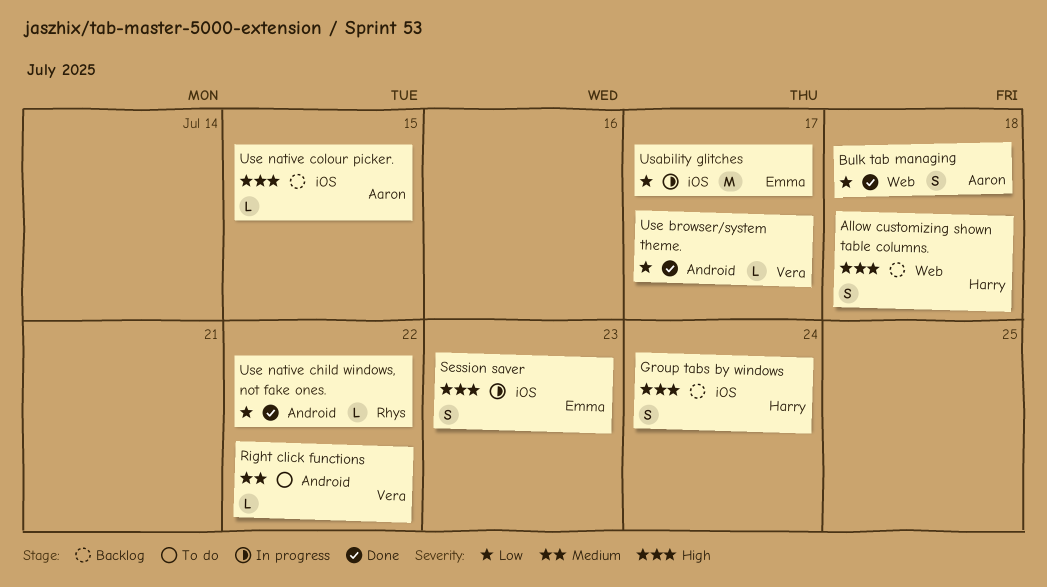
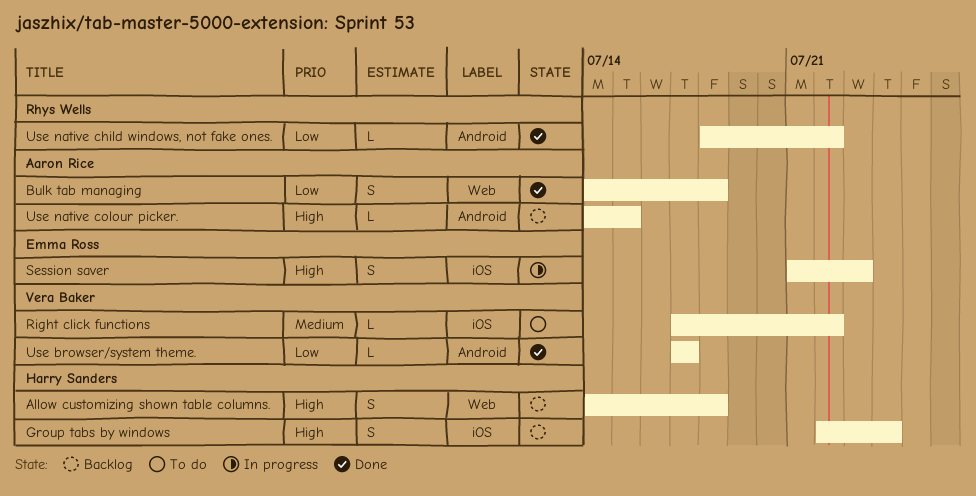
Right click functions, label: Android -> iOS
Usability glitches: present -> none
Use native colour picker., label: iOS -> Android

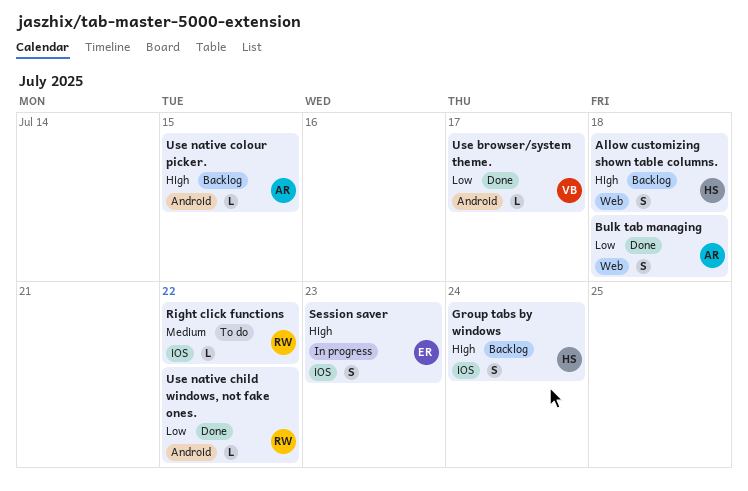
Right click functions, owner: Vera Baker -> Rhys Wells

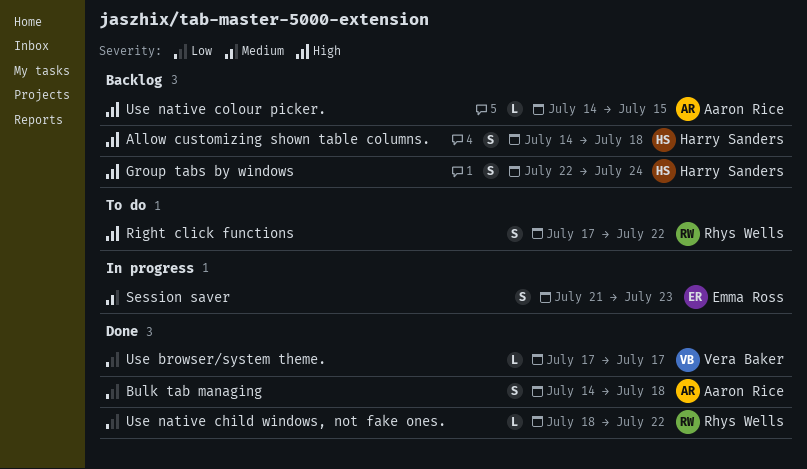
Right click functions, priority: Medium -> High
Right click functions, estimate: L -> S
Session saver, priority: High -> Medium

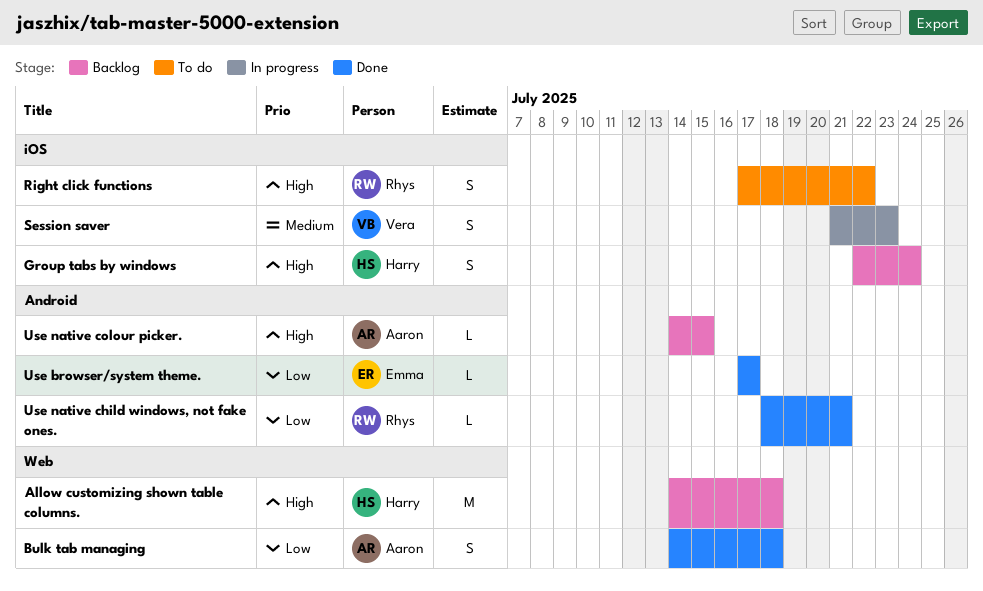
Allow customizing shown table columns., estimate: S -> M
Session saver, owner: Emma Ross -> Vera Baker
Use browser/system theme., owner: Vera Baker -> Emma Ross
Use native child windows, not fake ones., due: Jul 22 -> Jul 21

